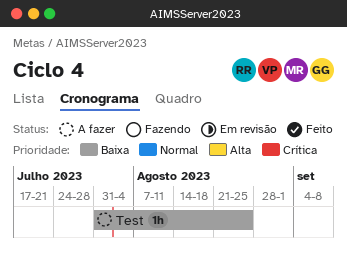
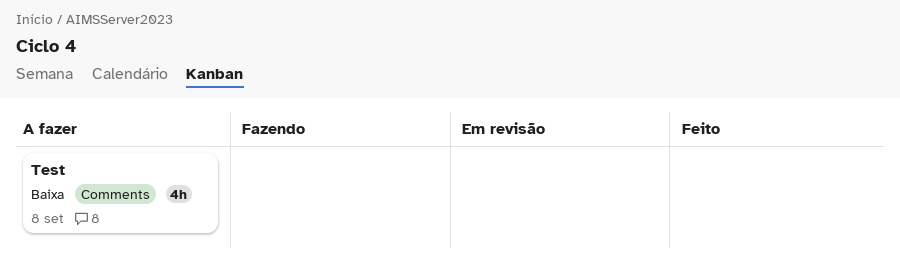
Test, estimate: 1h -> 4h
Test, due: Aug 25 -> Sep 8

